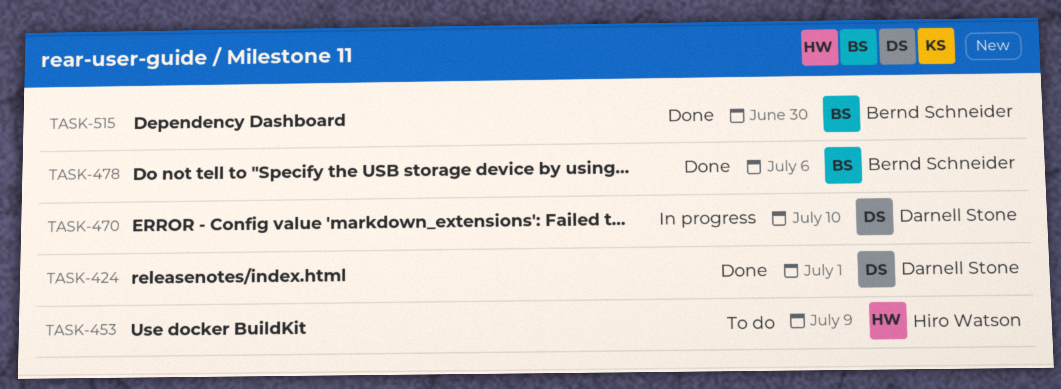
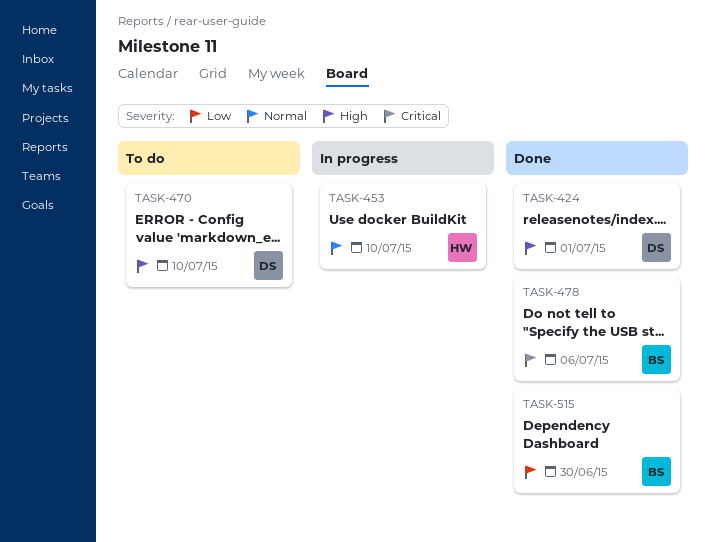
TASK-453, status: To do -> In progress
TASK-453, due: Jul 9 -> Jul 10
TASK-470, status: In progress -> To do

